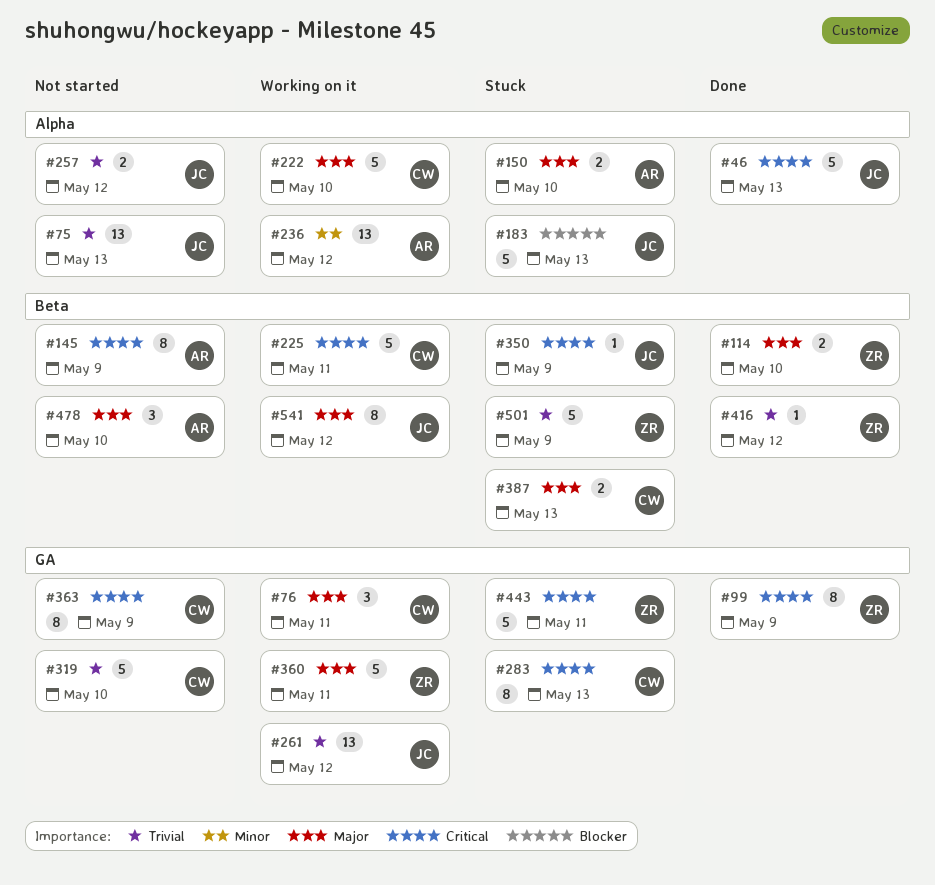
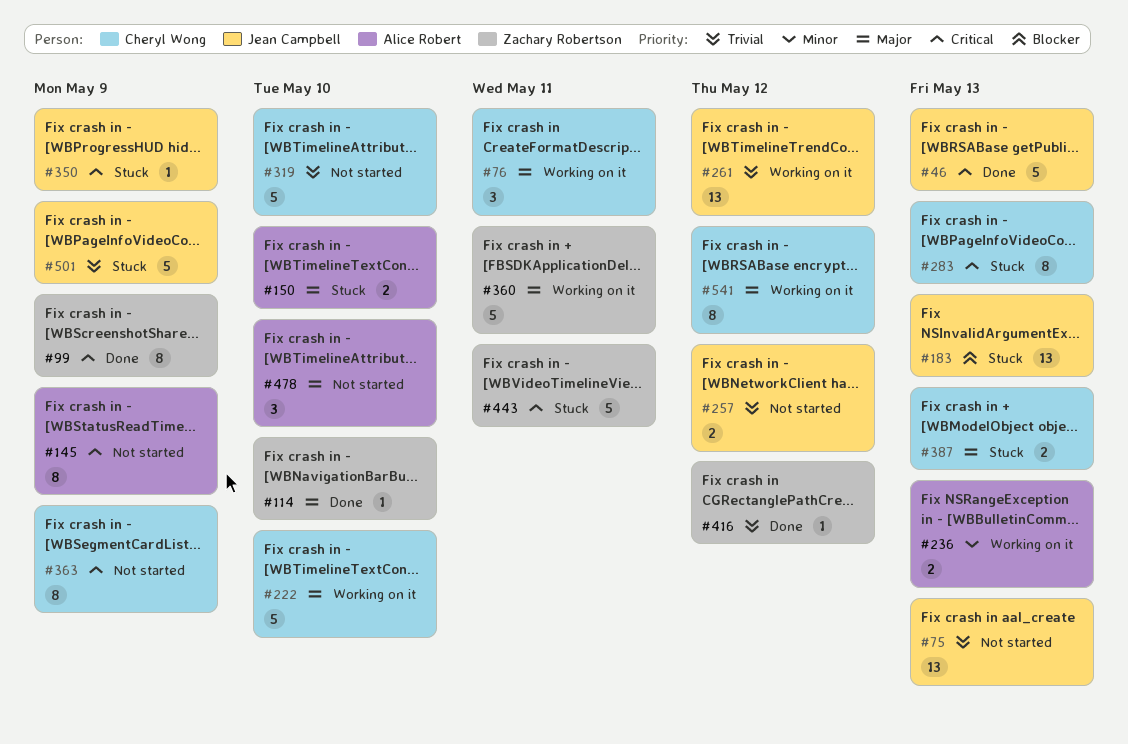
#114, estimate: 2 -> 1
#183, estimate: 5 -> 13
#225: present -> none
#236, estimate: 13 -> 2
#236, due: May 12 -> May 13
#501, owner: Zachary Robertson -> Jean Campbell
#541, owner: Jean Campbell -> Cheryl Wong

